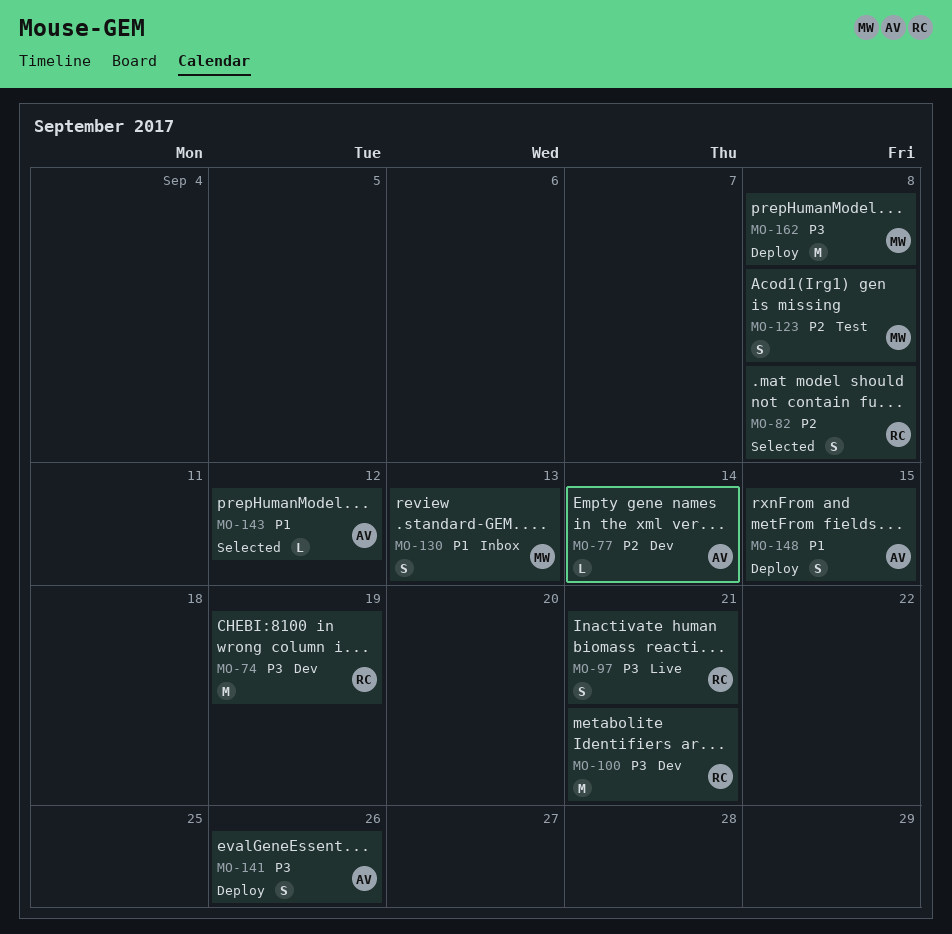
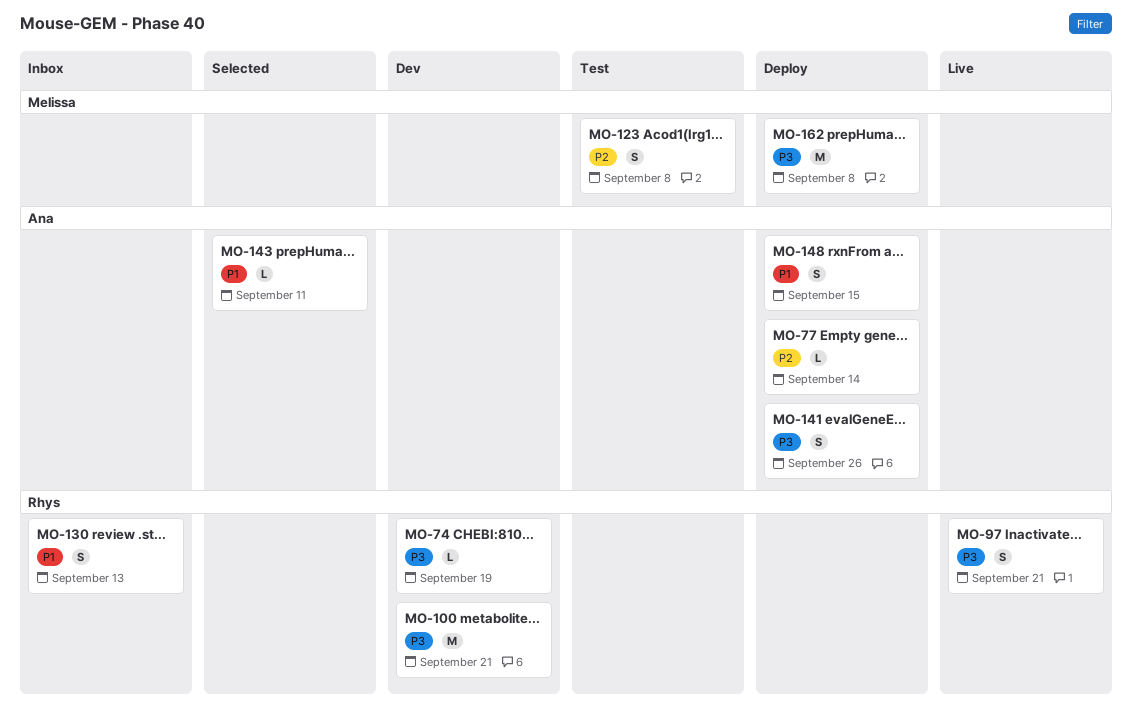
MO-74, estimate: M -> L
MO-77, status: Dev -> Deploy
MO-82: present -> none
MO-130, owner: Melissa -> Rhys
MO-143, due: Sep 12 -> Sep 11

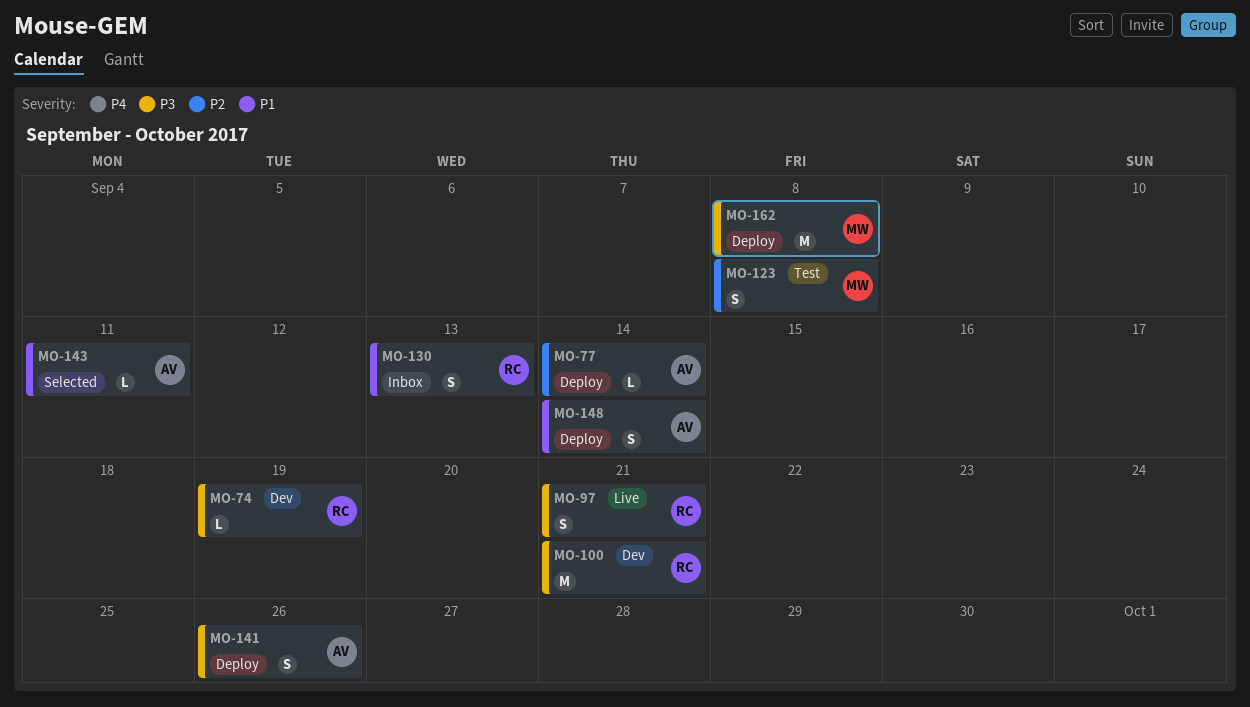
MO-148, due: Sep 15 -> Sep 14

